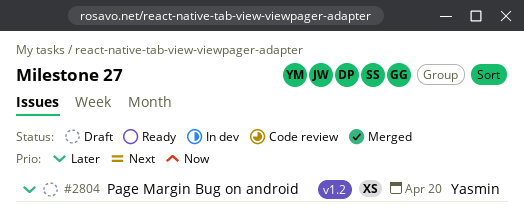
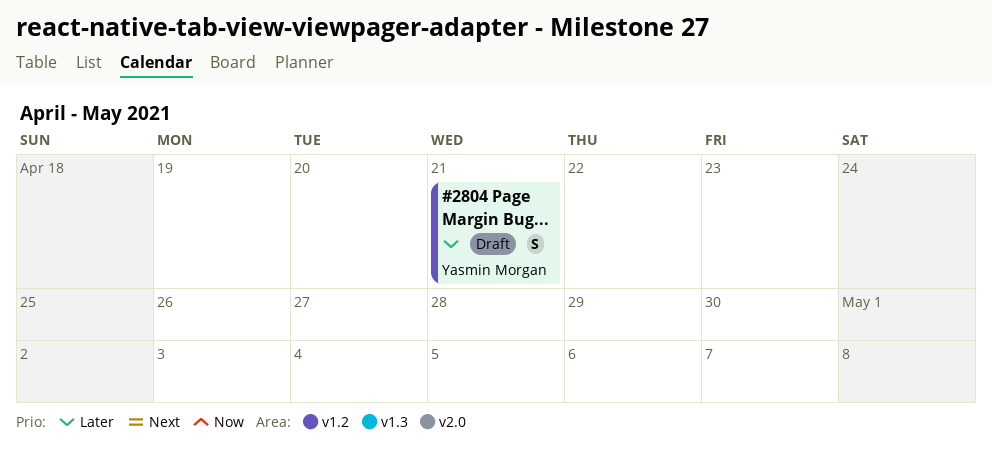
#2804, estimate: XS -> S
#2804, due: Apr 20 -> Apr 21

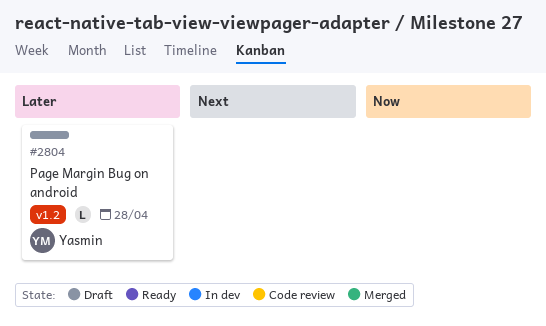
#2804, estimate: S -> L
#2804, due: Apr 21 -> Apr 28

